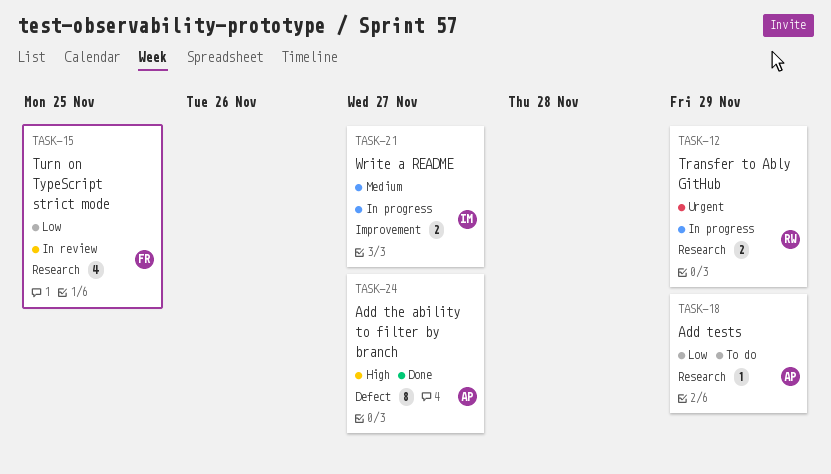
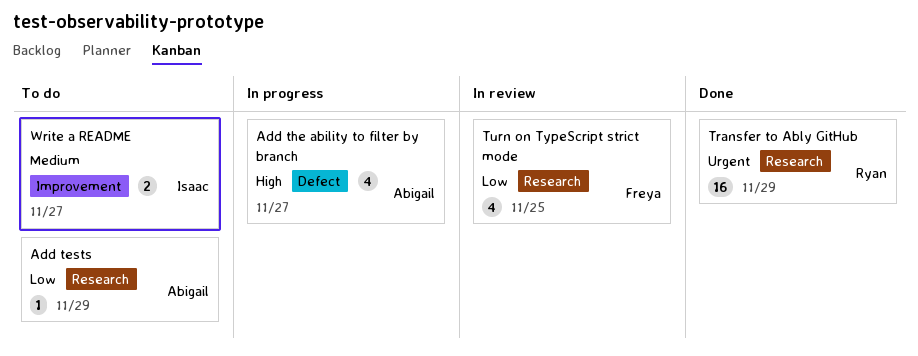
Add the ability to filter by branch, status: Done -> In progress
Add the ability to filter by branch, estimate: 8 -> 4
Transfer to Ably GitHub, status: In progress -> Done
Transfer to Ably GitHub, estimate: 2 -> 16
Write a README, status: In progress -> To do

